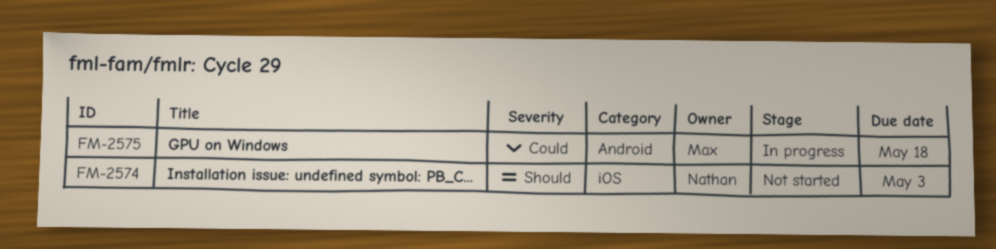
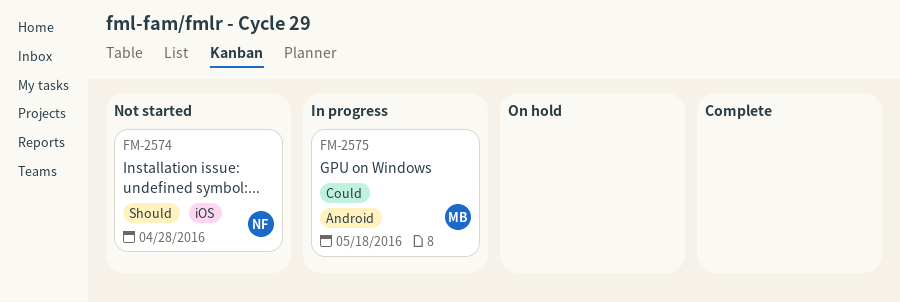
FM-2574, due: May 3 -> Apr 28

